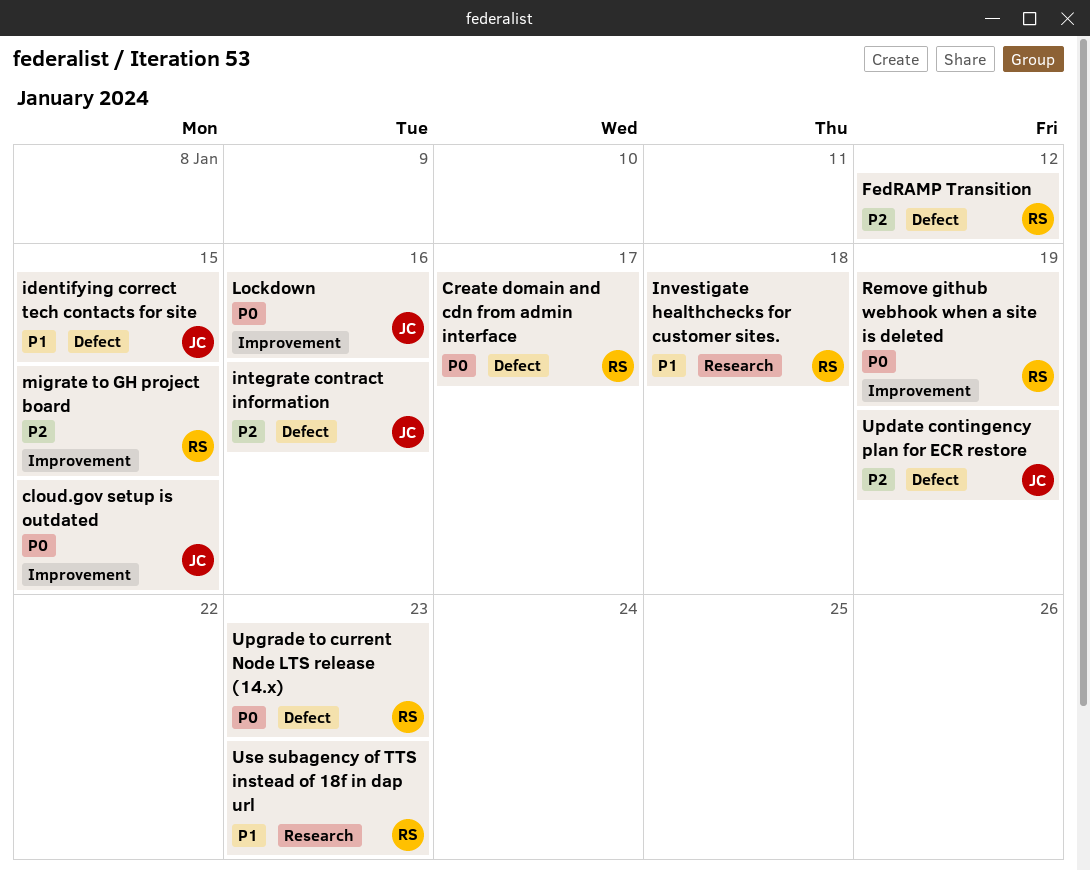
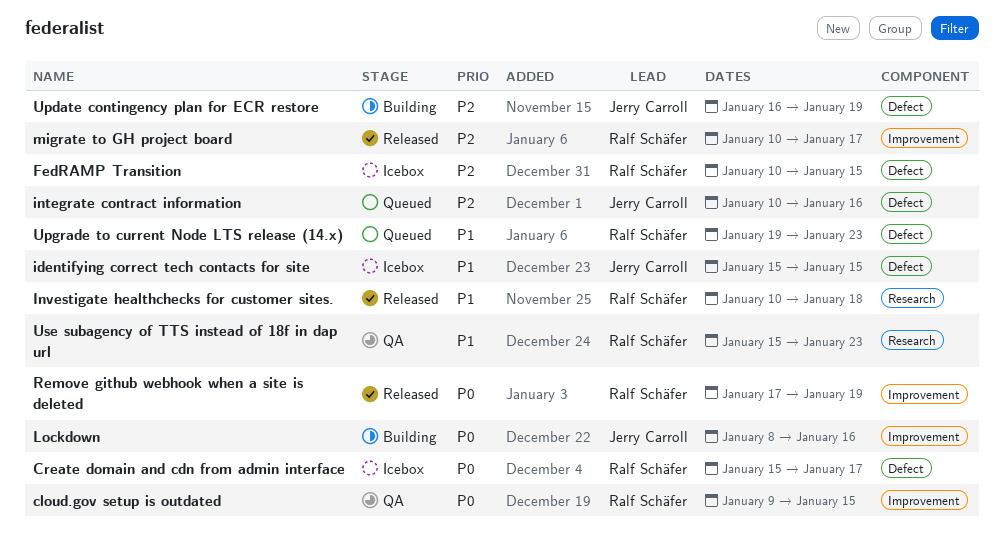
cloud.gov setup is outdated, owner: Jerry Carroll -> Ralf Schäfer
FedRAMP Transition, due: Jan 12 -> Jan 15
migrate to GH project board, due: Jan 15 -> Jan 17
Upgrade to current Node LTS release (14.x), priority: P0 -> P1

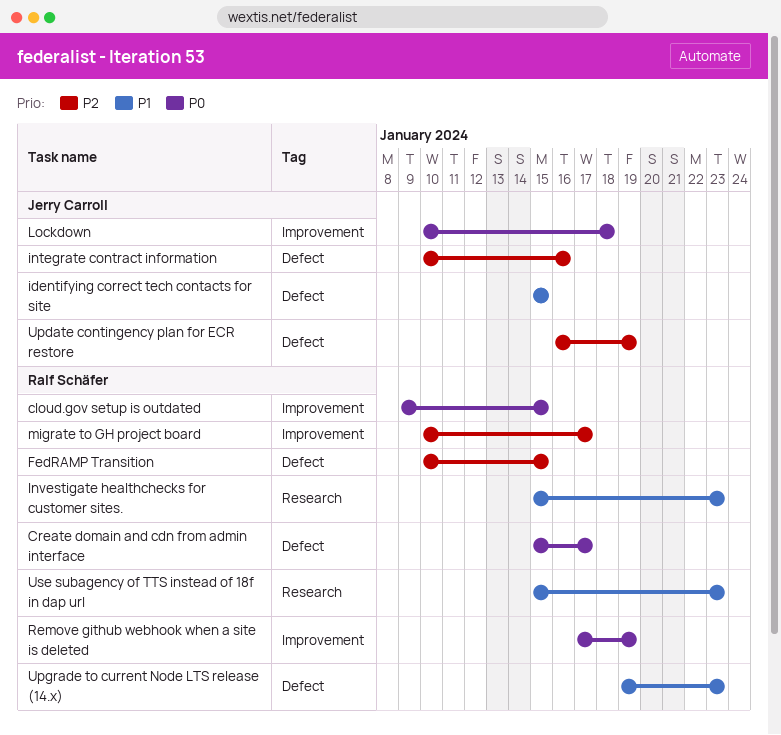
Investigate healthchecks for customer sites., start: Jan 10 -> Jan 15
Investigate healthchecks for customer sites., due: Jan 18 -> Jan 23
Lockdown, start: Jan 8 -> Jan 10
Lockdown, due: Jan 16 -> Jan 18

